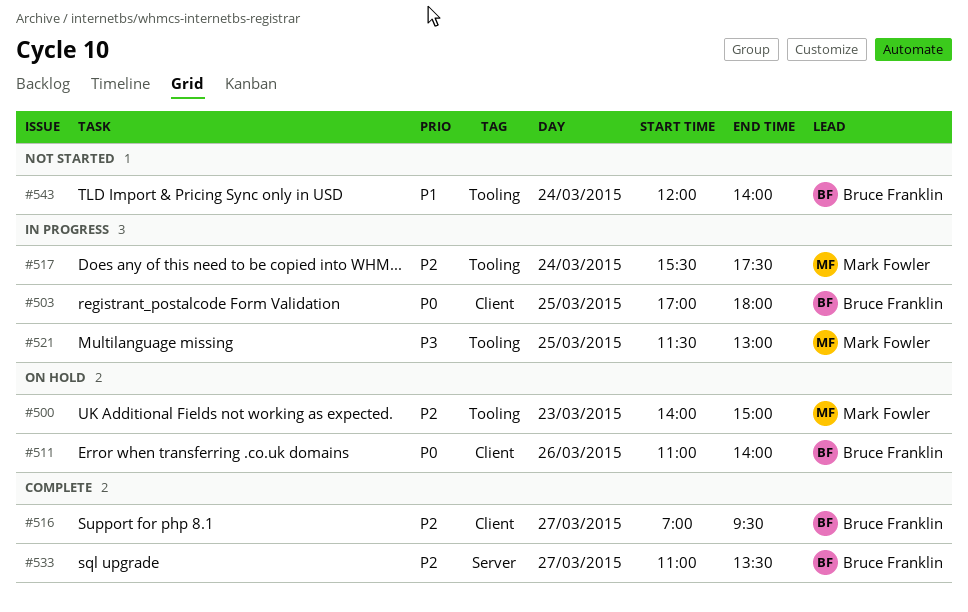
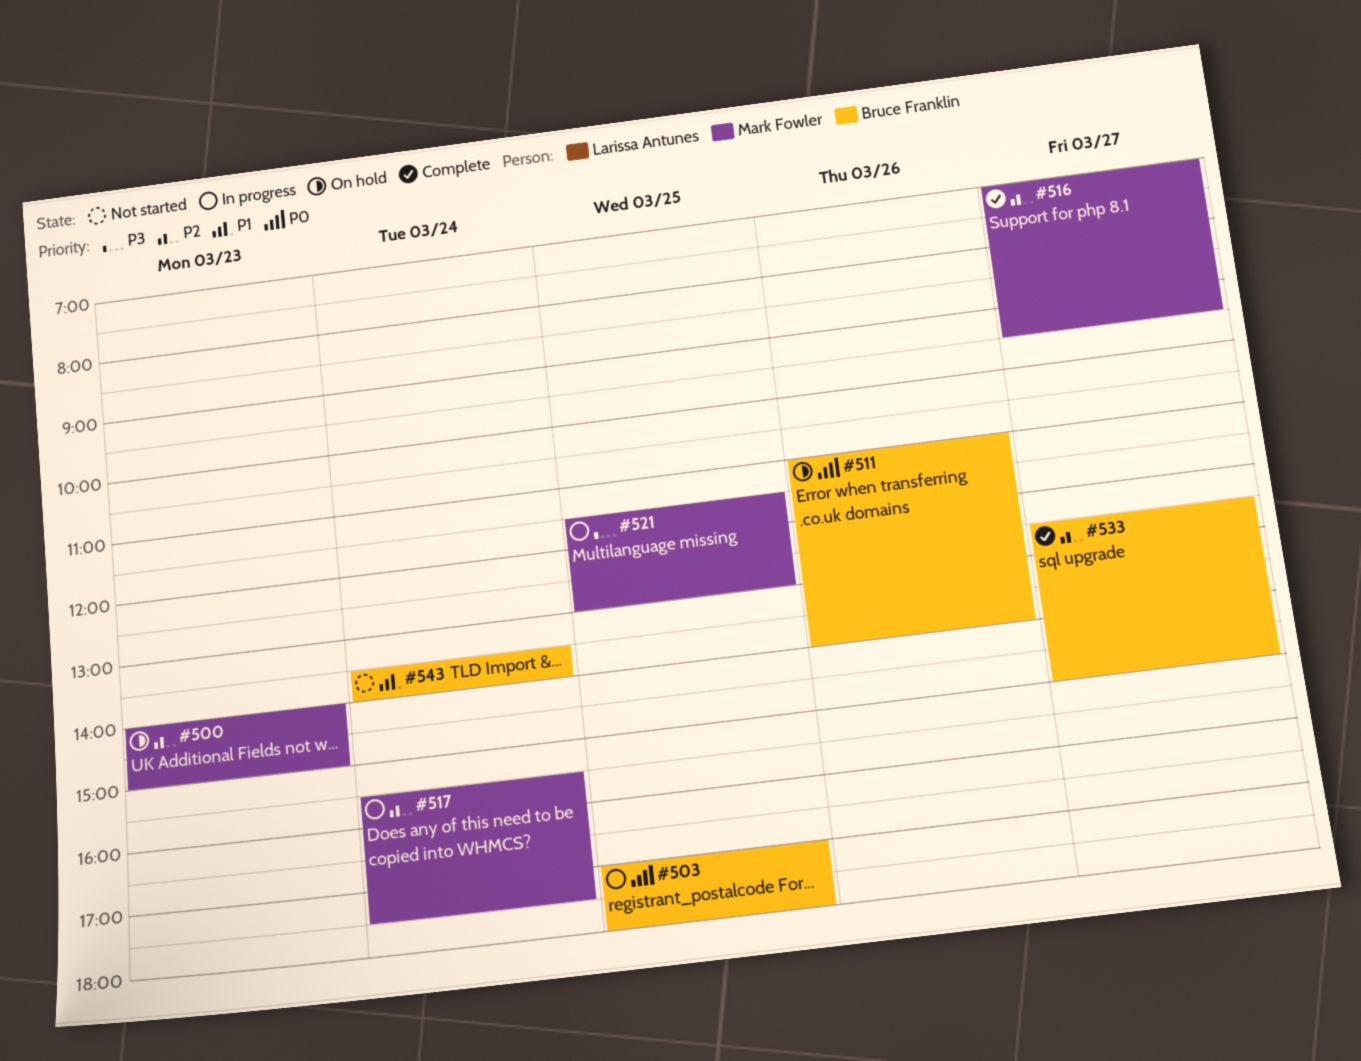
#516, owner: Bruce Franklin -> Mark Fowler
#533, begins: 11:00 -> 12:30
#533, ends: 13:30 -> 15:00
#543, begins: 12:00 -> 13:30

